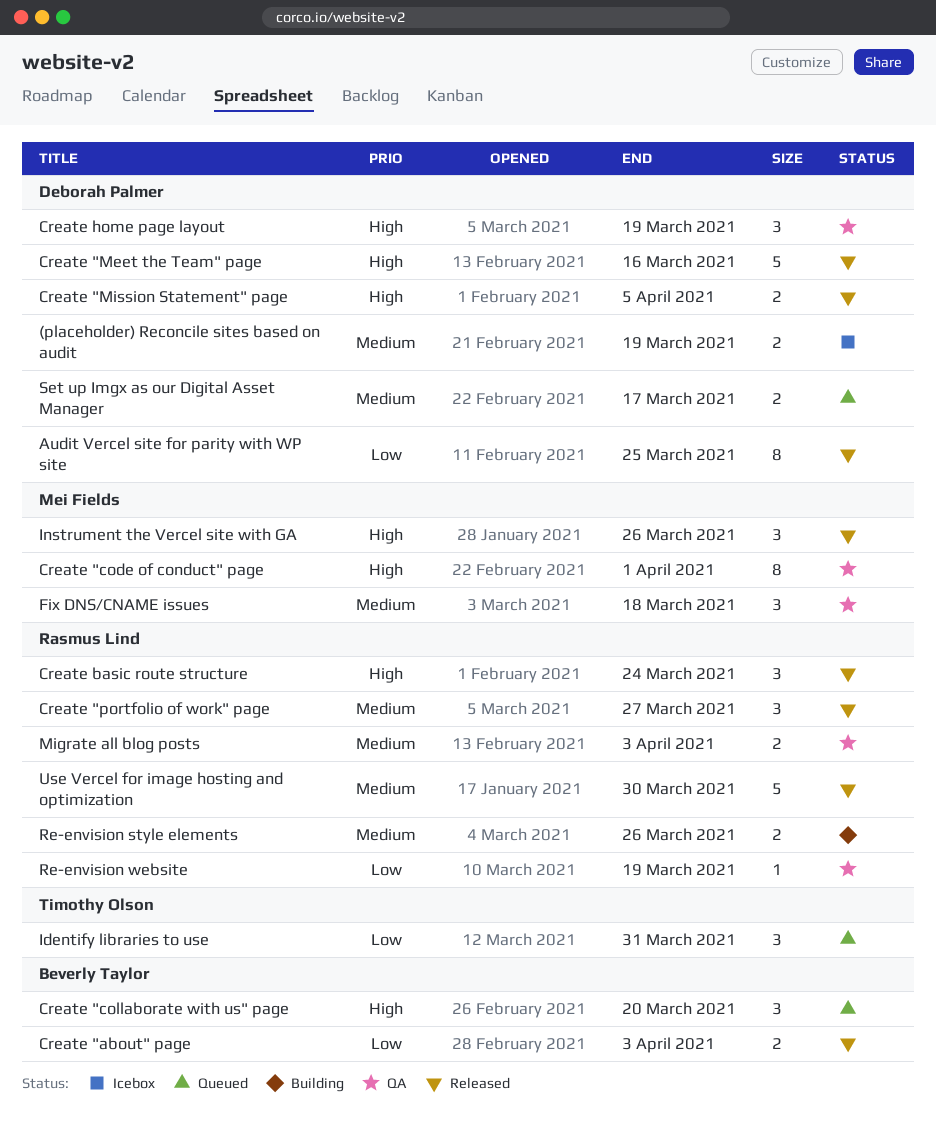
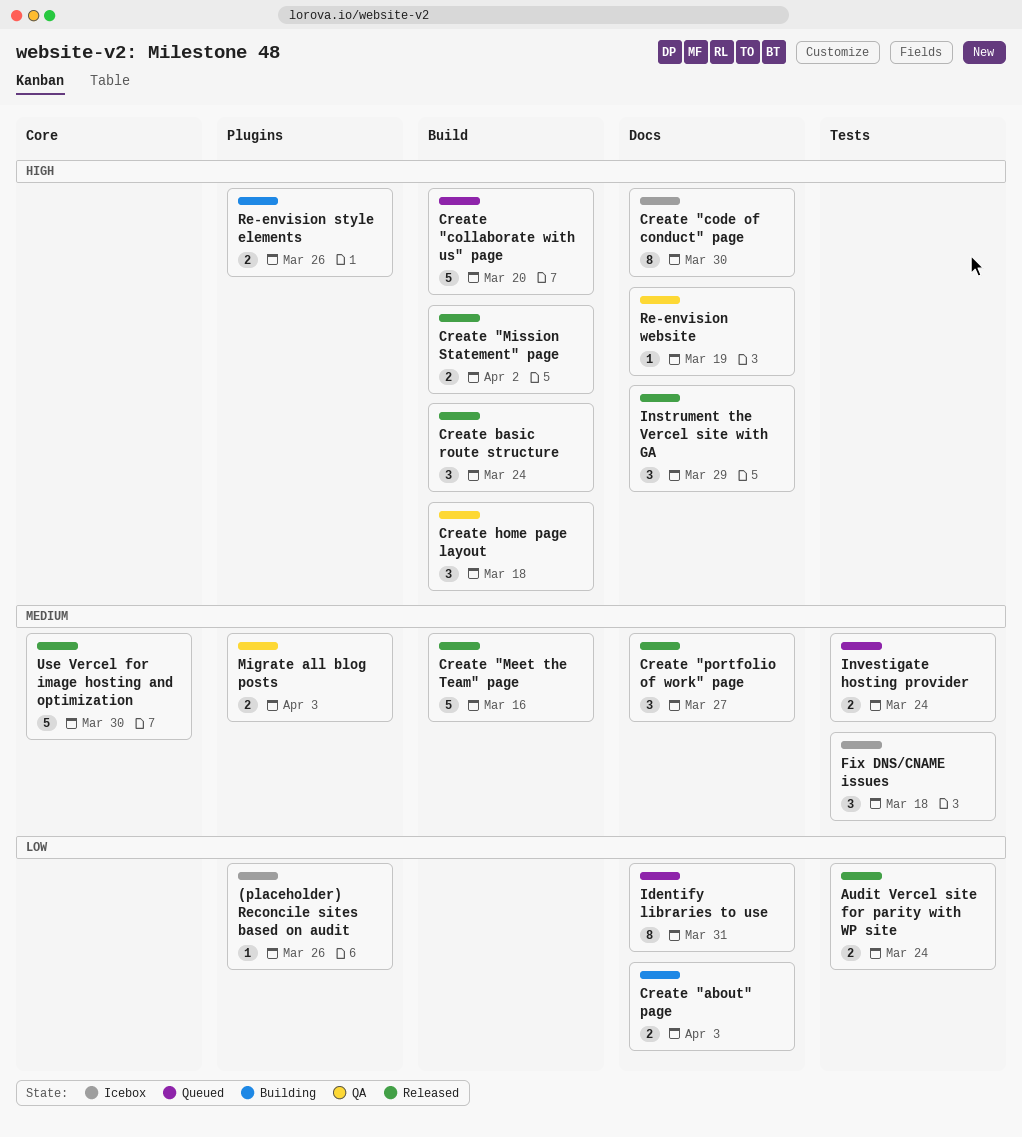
(placeholder) Reconcile sites based on audit, priority: Medium -> Low
(placeholder) Reconcile sites based on audit, estimate: 2 -> 1
(placeholder) Reconcile sites based on audit, due: Mar 19 -> Mar 26
Audit Vercel site for parity with WP site, estimate: 8 -> 2
Audit Vercel site for parity with WP site, due: Mar 25 -> Mar 24
Create "about" page, status: Released -> Building
Create "code of conduct" page, status: QA -> Icebox
Create "code of conduct" page, due: Apr 1 -> Mar 30
Create "collaborate with us" page, estimate: 3 -> 5
Create "Meet the Team" page, priority: High -> Medium
Create "Mission Statement" page, due: Apr 5 -> Apr 2
Create home page layout, due: Mar 19 -> Mar 18
Fix DNS/CNAME issues, status: QA -> Icebox
Identify libraries to use, estimate: 3 -> 8
Instrument the Vercel site with GA, due: Mar 26 -> Mar 29
Investigate hosting provider: none -> present
Re-envision style elements, priority: Medium -> High
Re-envision website, priority: Low -> High
Set up Imgx as our Digital Asset Manager: present -> none

